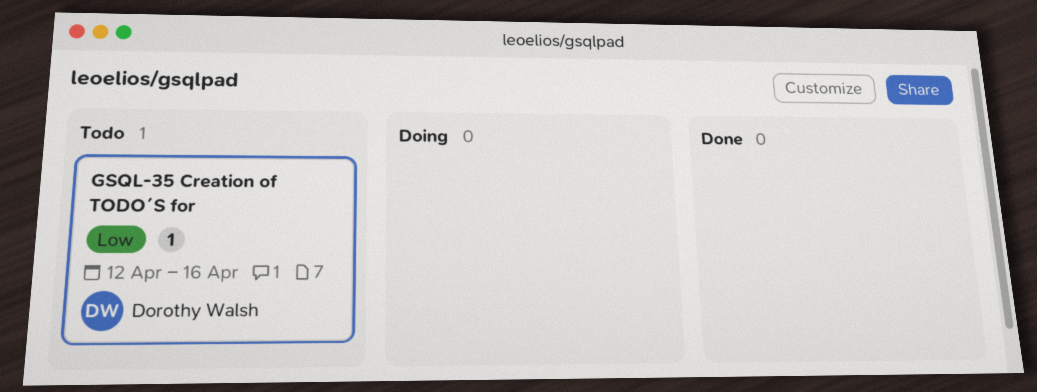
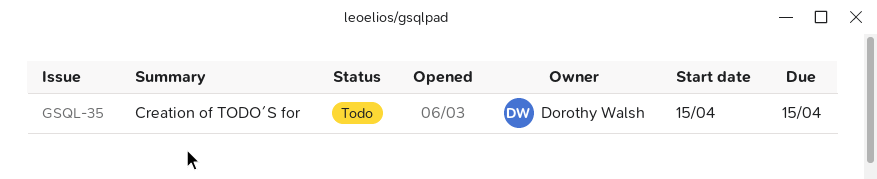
GSQL-35, start: Apr 12 -> Apr 15
GSQL-35, due: Apr 16 -> Apr 15

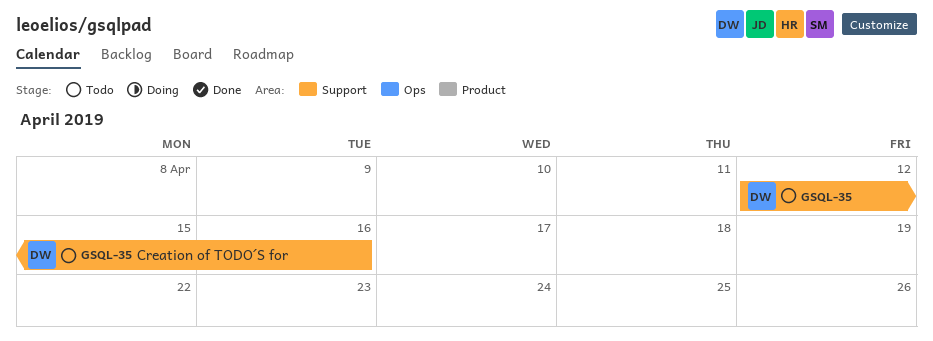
GSQL-35, start: Apr 15 -> Apr 12
GSQL-35, due: Apr 15 -> Apr 16

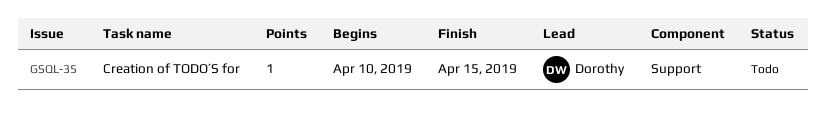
GSQL-35, start: Apr 12 -> Apr 10
GSQL-35, due: Apr 16 -> Apr 15

